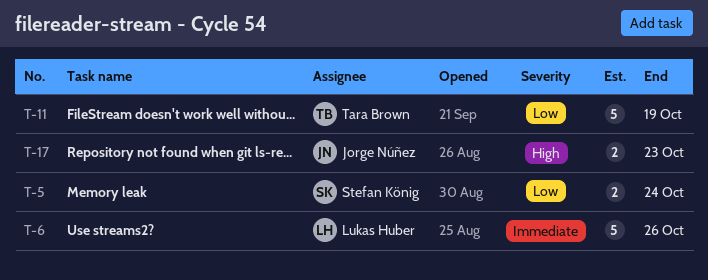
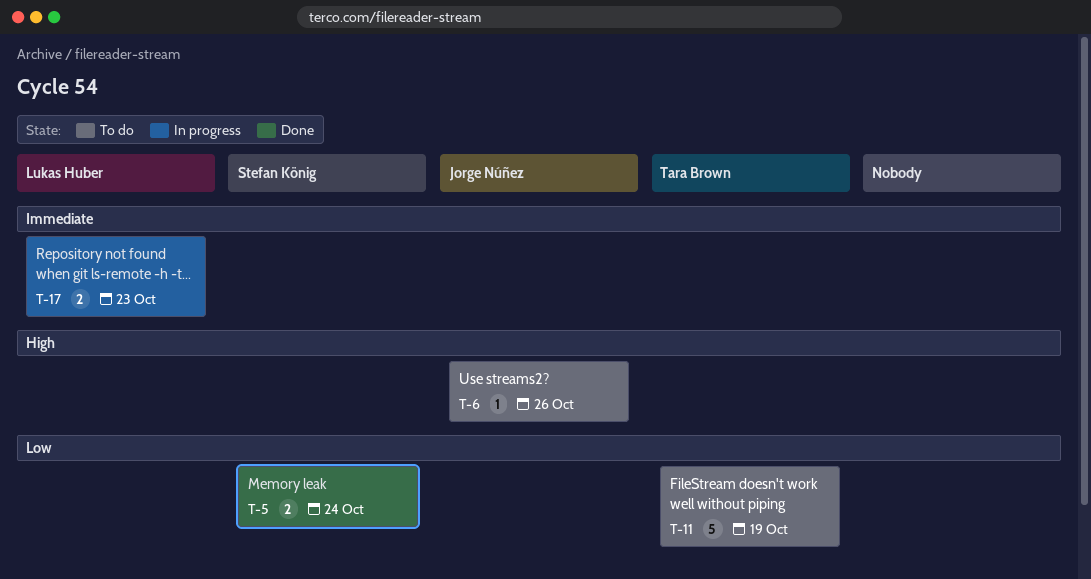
T-6, owner: Lukas Huber -> Jorge Núñez
T-6, priority: Immediate -> High
T-6, estimate: 5 -> 1
T-17, owner: Jorge Núñez -> Lukas Huber
T-17, priority: High -> Immediate

